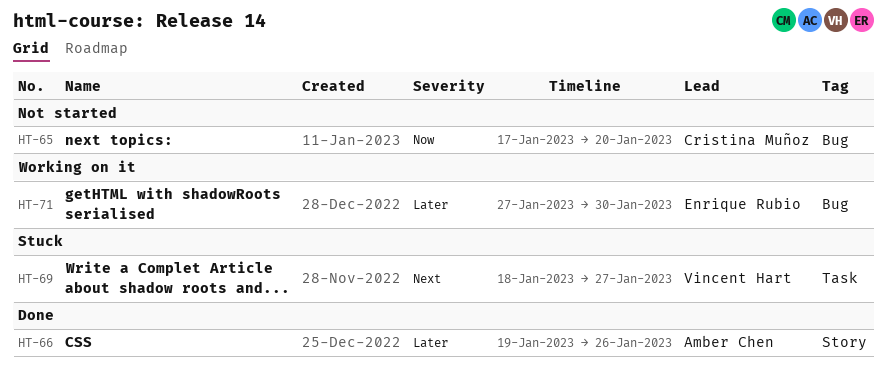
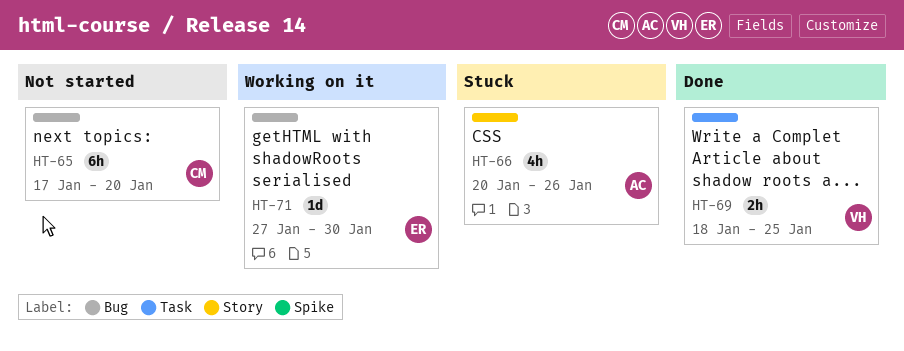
HT-66, status: Done -> Stuck
HT-66, start: Jan 19 -> Jan 20
HT-69, status: Stuck -> Done
HT-69, due: Jan 27 -> Jan 25

